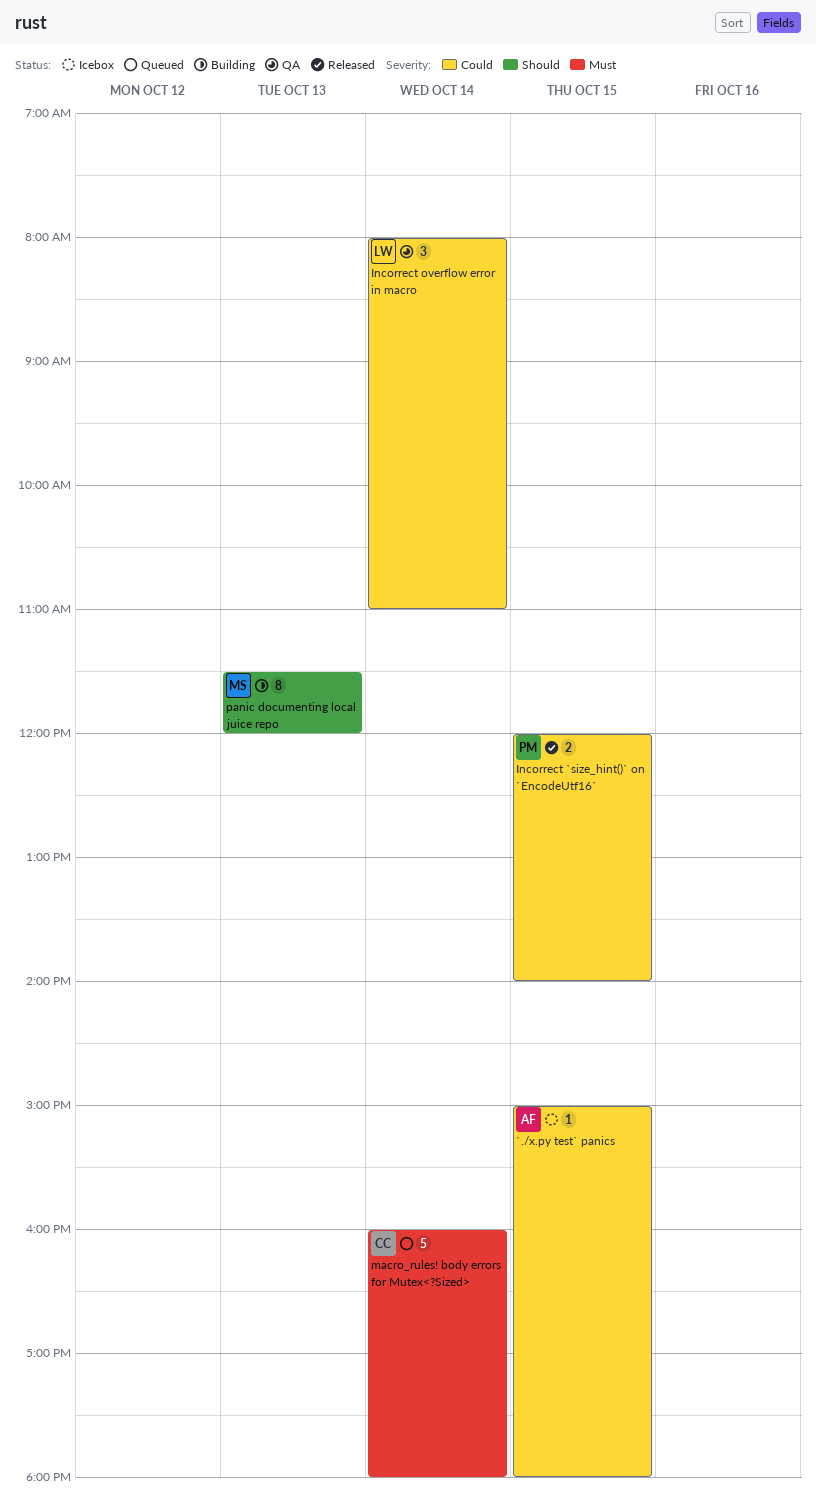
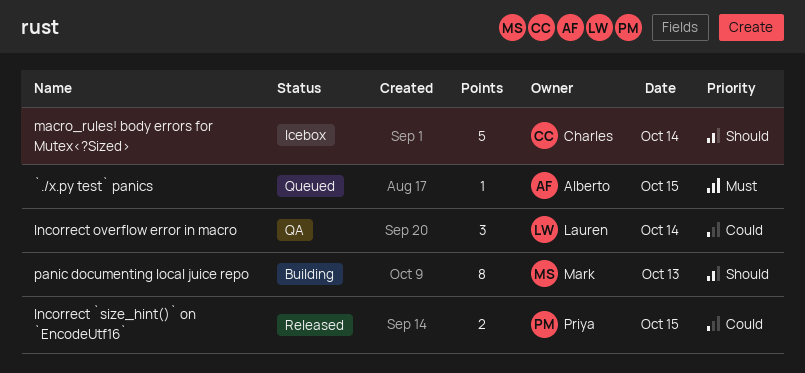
`./x.py test` panics, status: Icebox -> Queued
`./x.py test` panics, priority: Could -> Must
macro_rules! body errors for Mutex<?Sized>, status: Queued -> Icebox
macro_rules! body errors for Mutex<?Sized>, priority: Must -> Should

